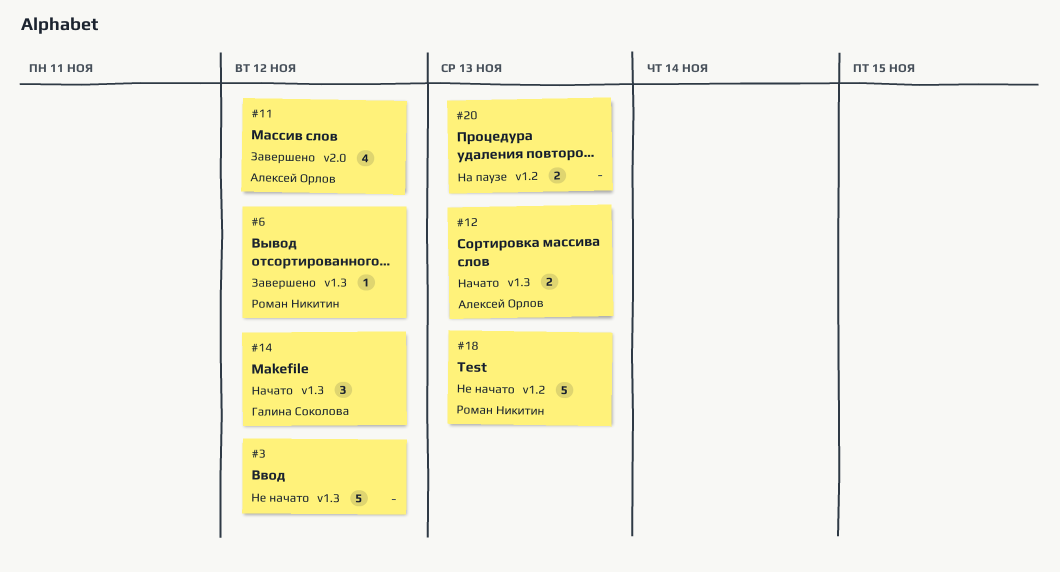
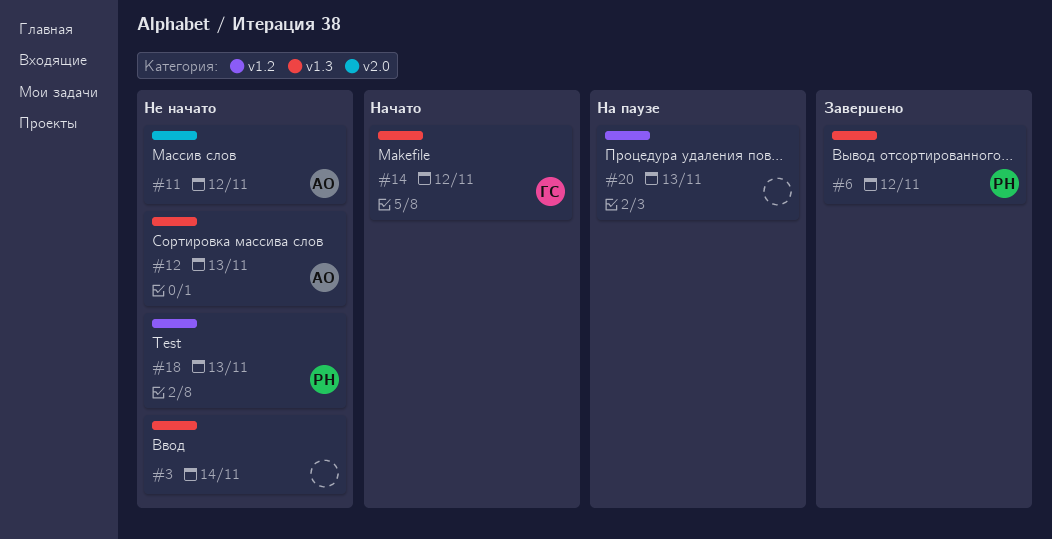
#3, due: Nov 12 -> Nov 14
#11, status: Завершено -> Не начато
#12, status: Начато -> Не начато

